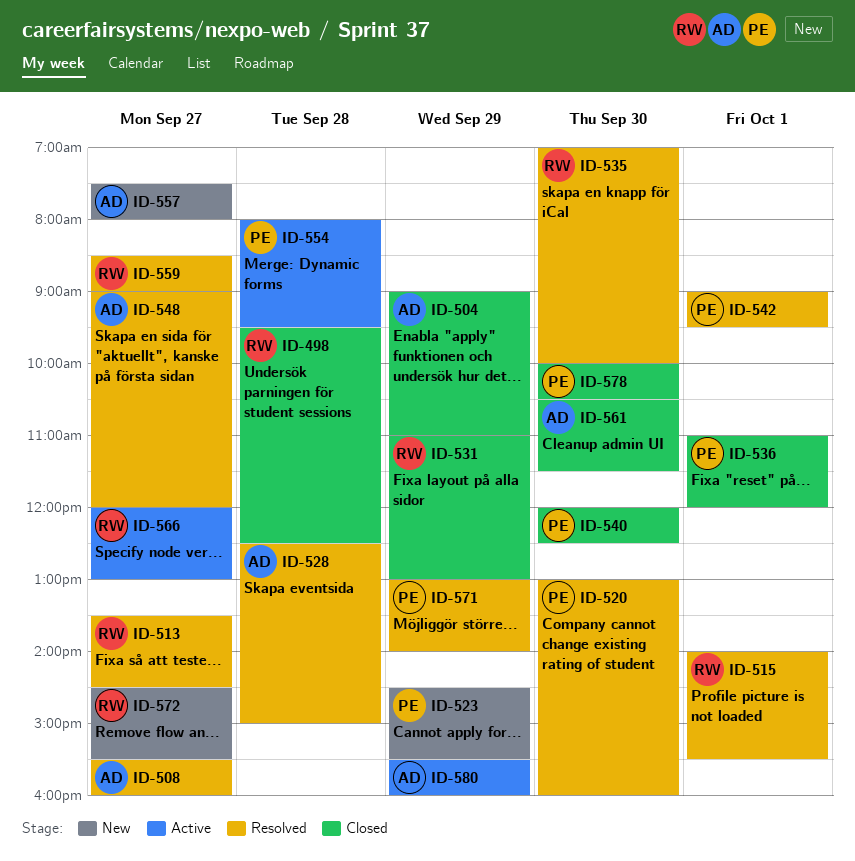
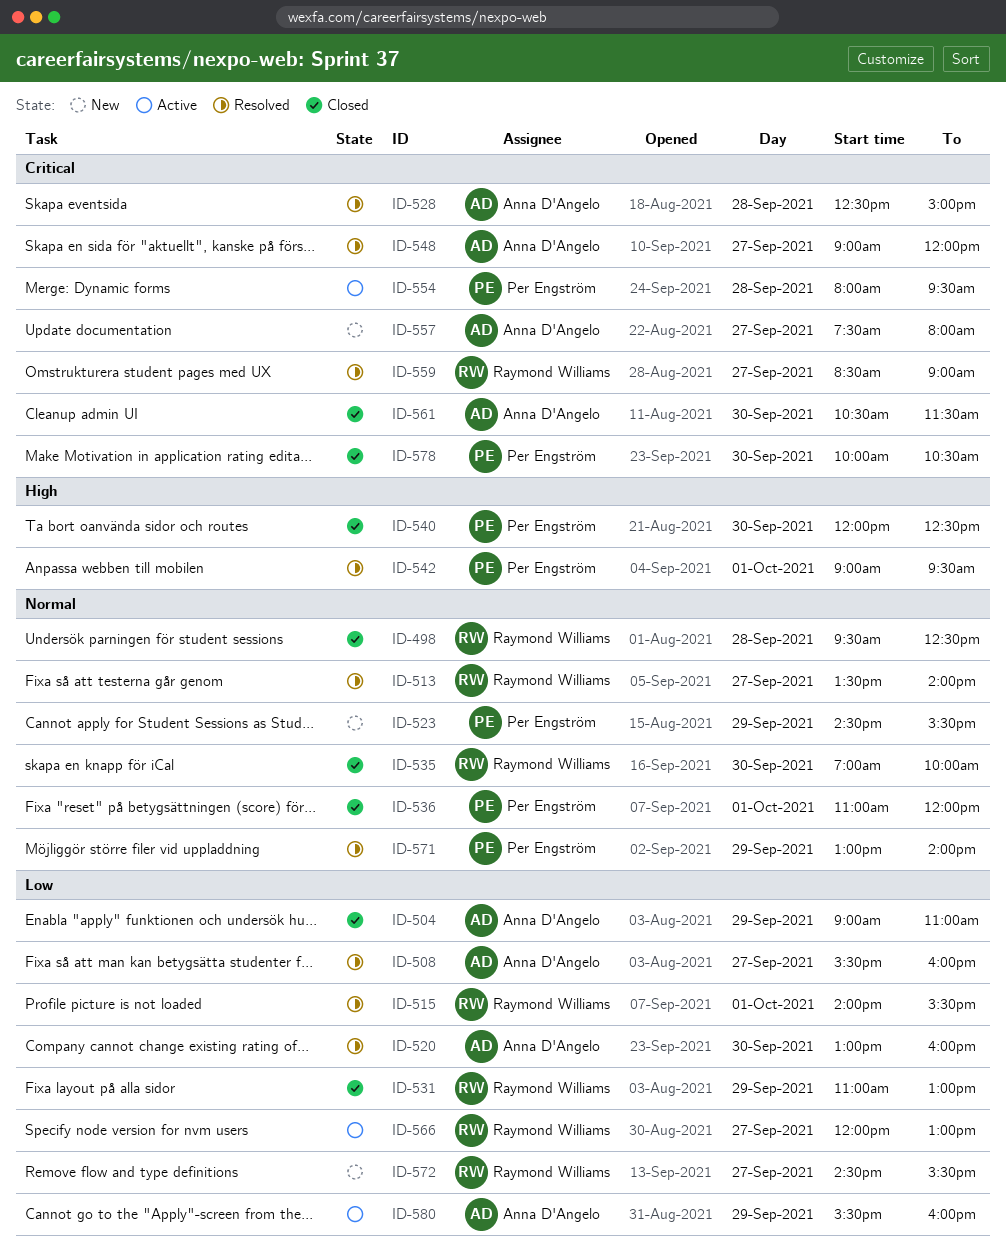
ID-513, ends: 14:30 -> 14:00
ID-520, owner: Per Engström -> Anna D'Angelo
ID-535, status: Resolved -> Closed

